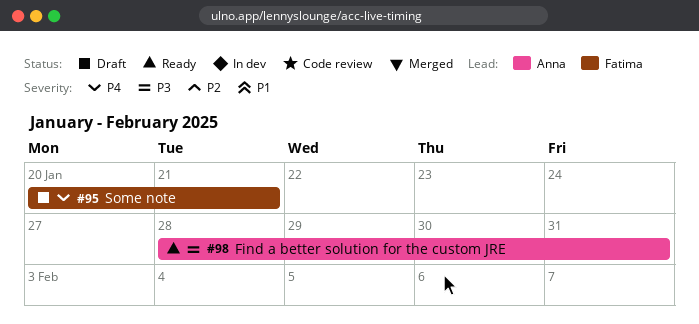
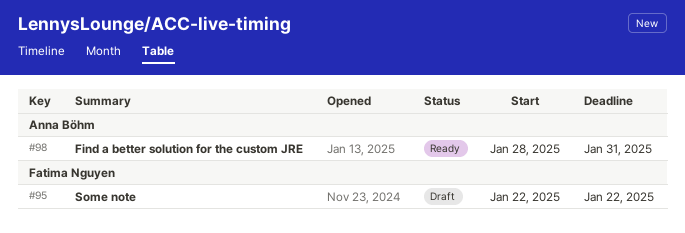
#95, start: Jan 20 -> Jan 22
#95, due: Jan 21 -> Jan 22

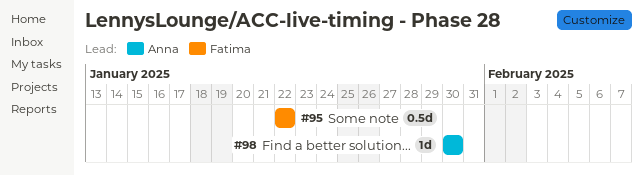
#98, start: Jan 28 -> Jan 30
#98, due: Jan 31 -> Jan 30

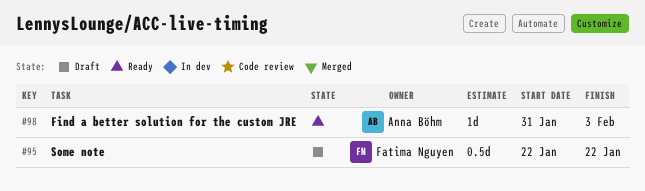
#98, start: Jan 30 -> Jan 31
#98, due: Jan 30 -> Feb 3

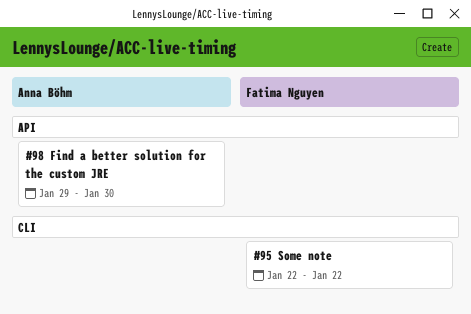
#98, start: Jan 31 -> Jan 29
#98, due: Feb 3 -> Jan 30

